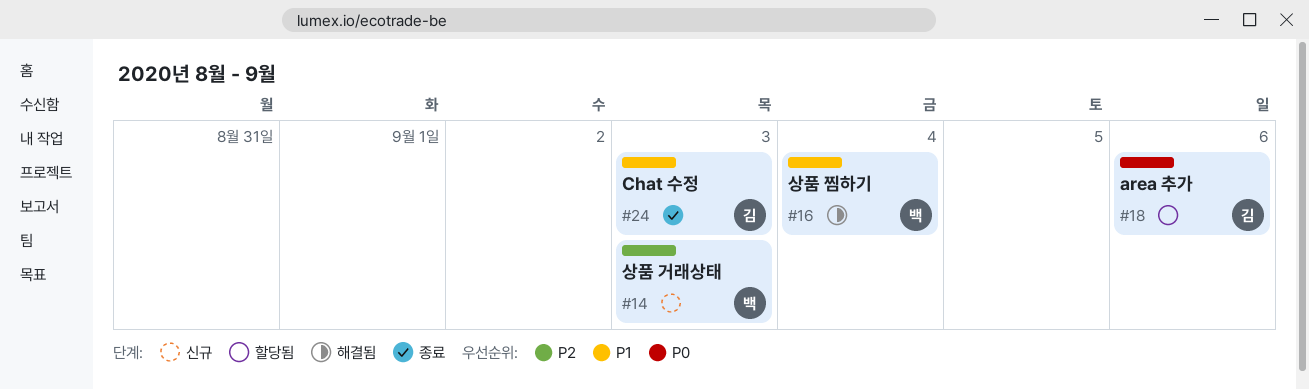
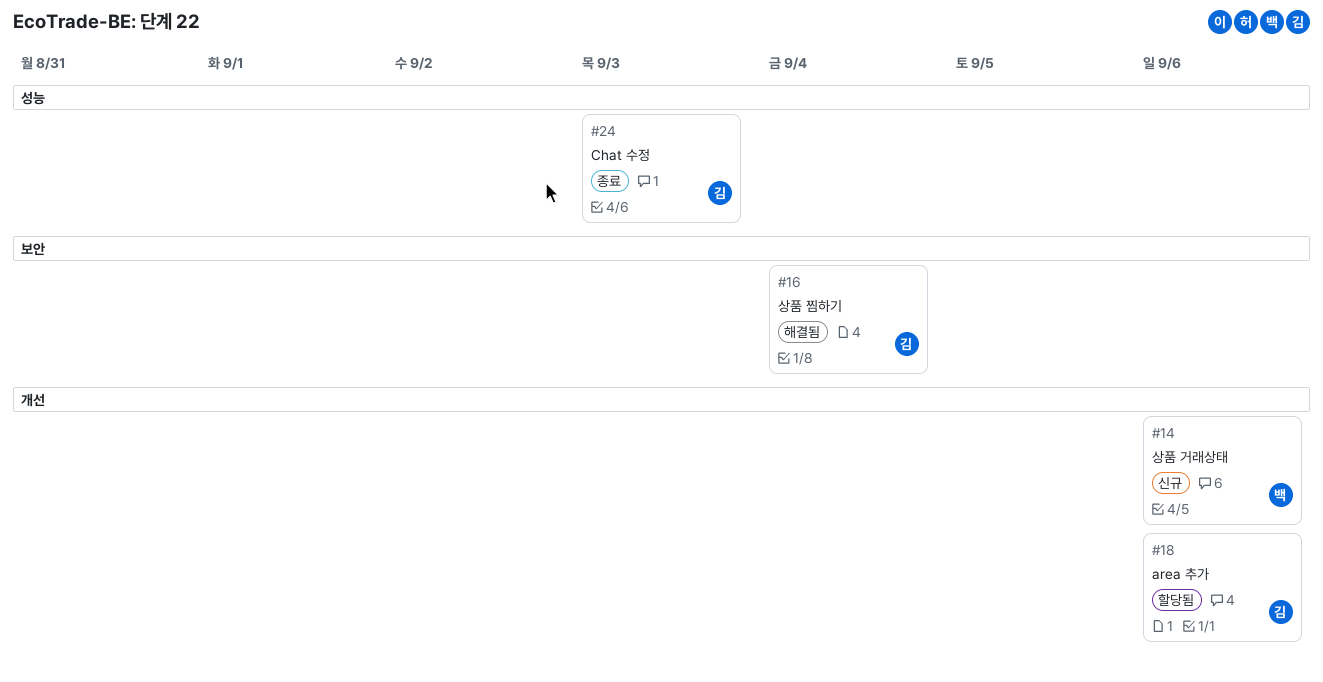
#14, due: Sep 3 -> Sep 6
#16, owner: 백 -> 김

